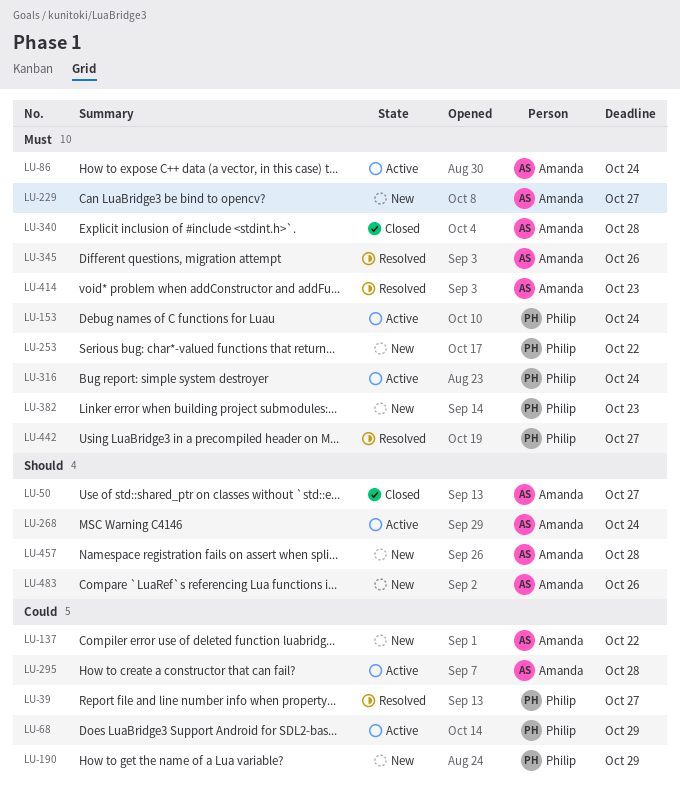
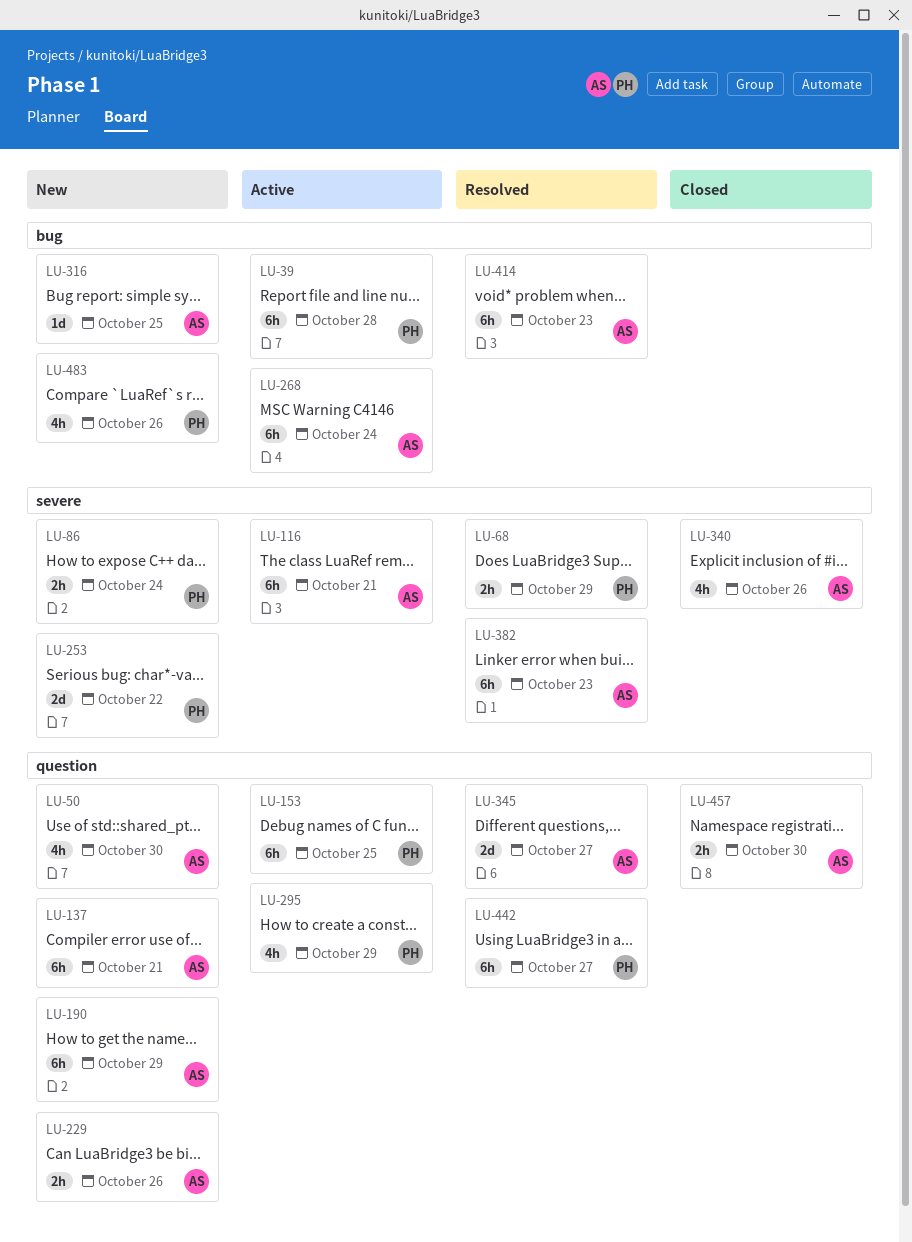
LU-39, status: Resolved -> Active
LU-39, due: Oct 27 -> Oct 28
LU-50, status: Closed -> New
LU-50, due: Oct 27 -> Oct 30
LU-68, status: Active -> Resolved
LU-86, status: Active -> New
LU-86, owner: Amanda -> Philip
LU-116: none -> present
LU-137, due: Oct 22 -> Oct 21
LU-153, due: Oct 24 -> Oct 25
LU-190, owner: Philip -> Amanda
LU-229, due: Oct 27 -> Oct 26
LU-295, owner: Amanda -> Philip
LU-295, due: Oct 28 -> Oct 29
LU-316, status: Active -> New
LU-316, owner: Philip -> Amanda
LU-316, due: Oct 24 -> Oct 25
LU-340, due: Oct 28 -> Oct 26
LU-345, due: Oct 26 -> Oct 27
LU-382, status: New -> Resolved
LU-382, owner: Philip -> Amanda
LU-457, status: New -> Closed
LU-457, due: Oct 28 -> Oct 30
LU-483, owner: Amanda -> Philip

